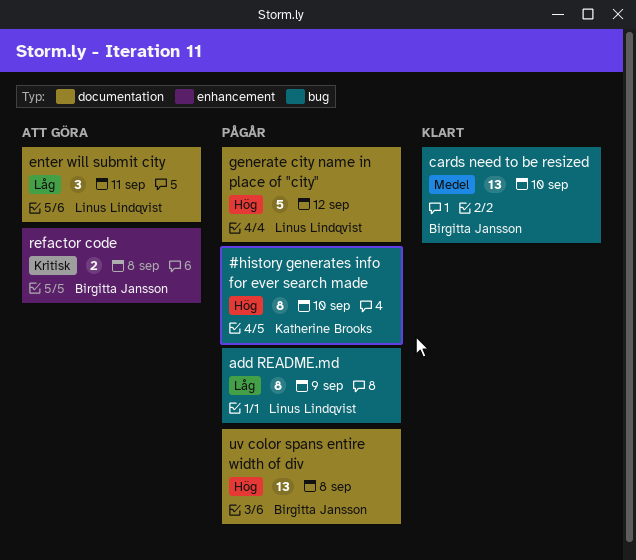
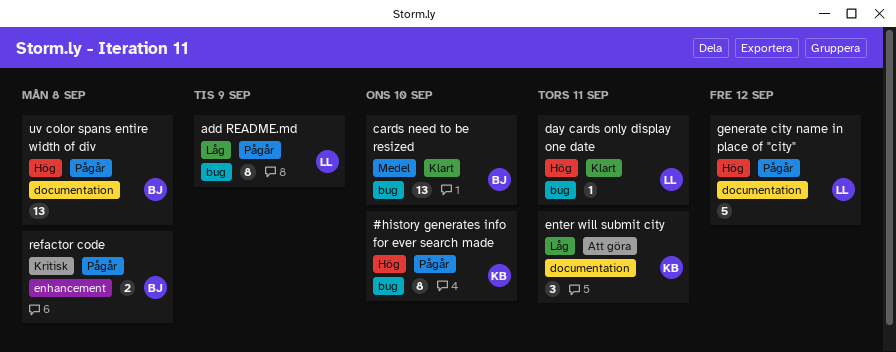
day cards only display one date: none -> present
enter will submit city, owner: Linus Lindqvist -> Katherine Brooks
refactor code, status: Att göra -> Pågår

